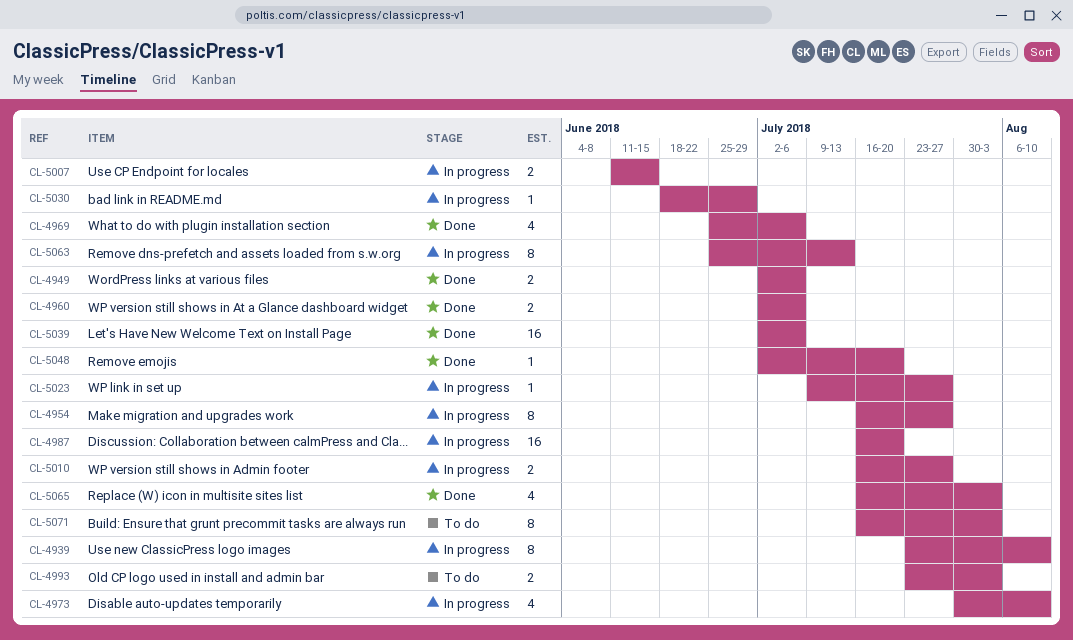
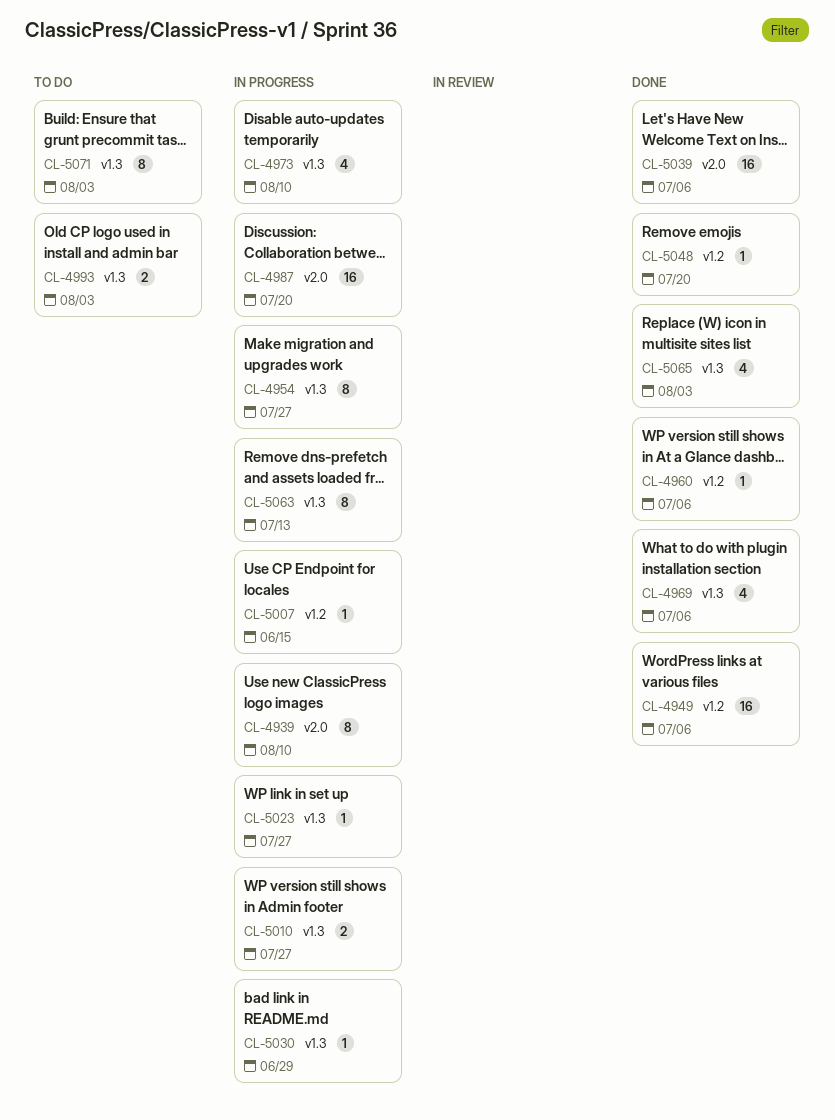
CL-4949, estimate: 2 -> 16
CL-4960, estimate: 2 -> 1
CL-5007, estimate: 2 -> 1

